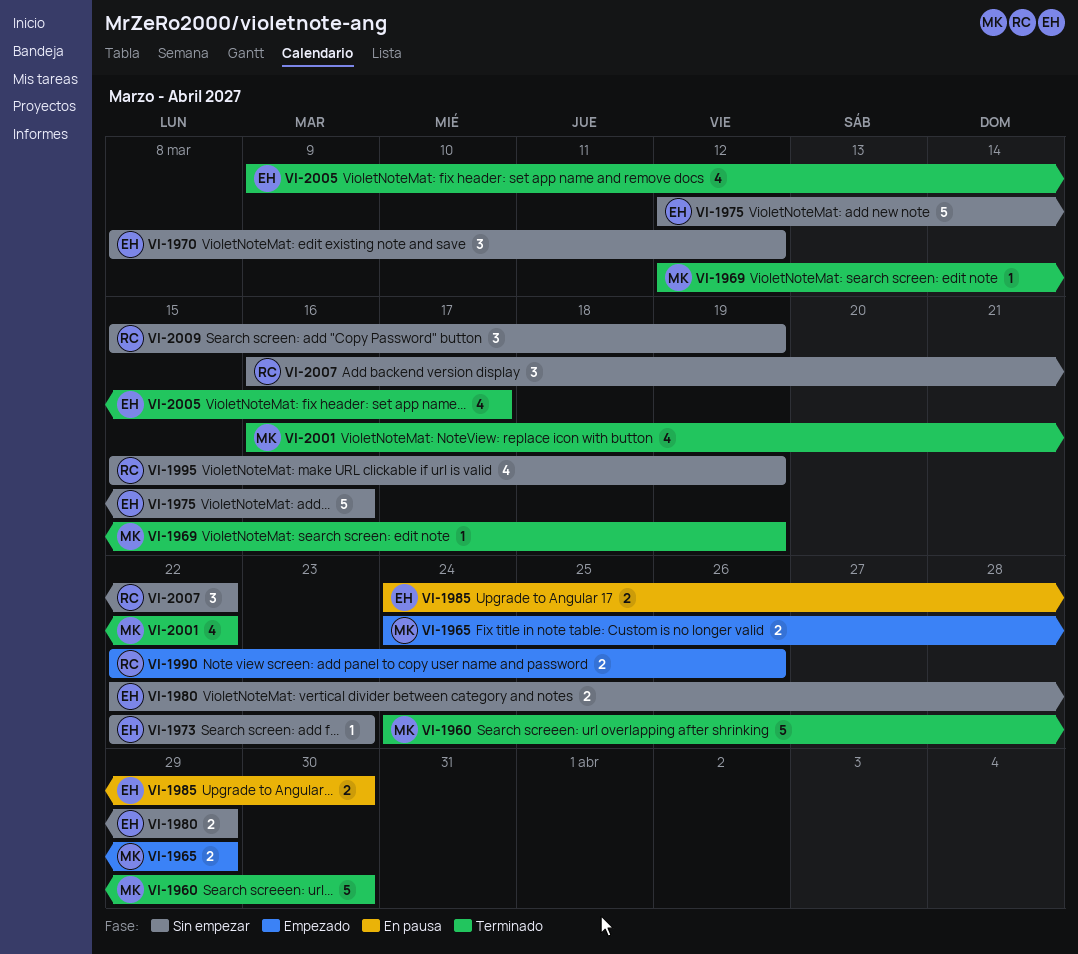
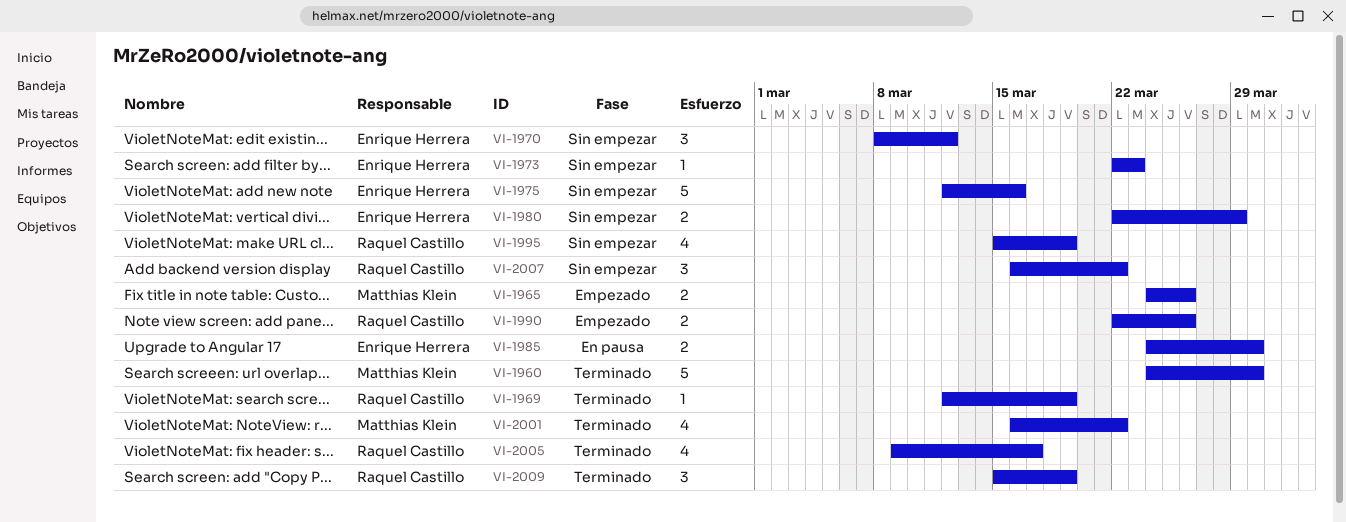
VI-1965, due: Mar 29 -> Mar 26
VI-1969, owner: Matthias Klein -> Raquel Castillo
VI-2005, owner: Enrique Herrera -> Raquel Castillo
VI-2009, status: Sin empezar -> Terminado

